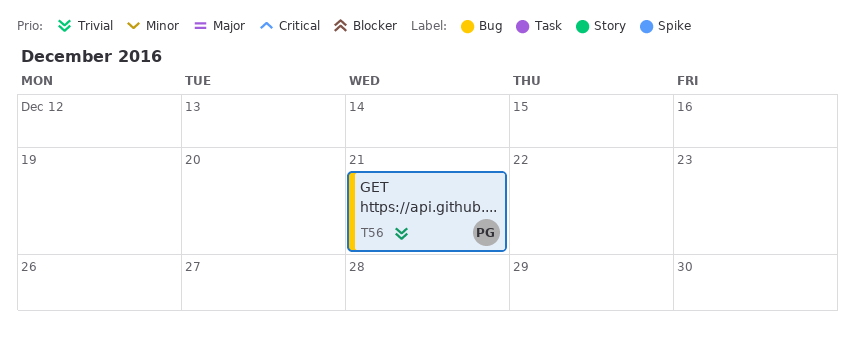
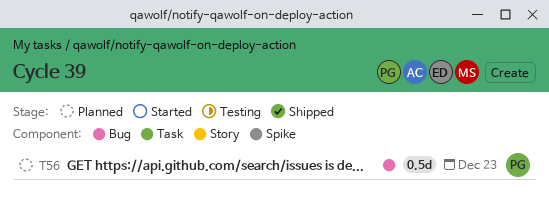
T56, due: Dec 21 -> Dec 23

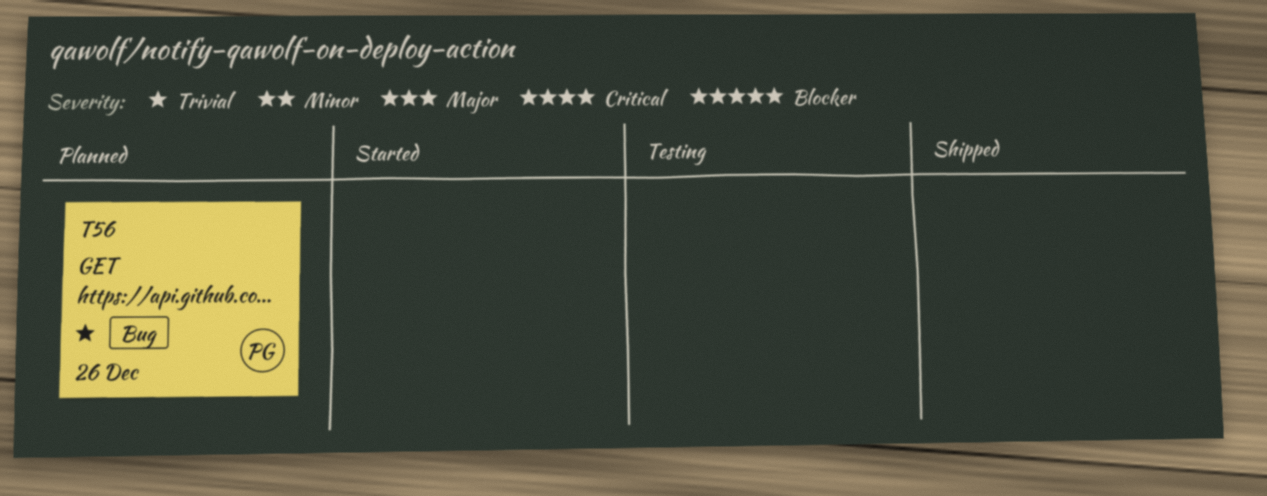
T56, due: Dec 23 -> Dec 26

